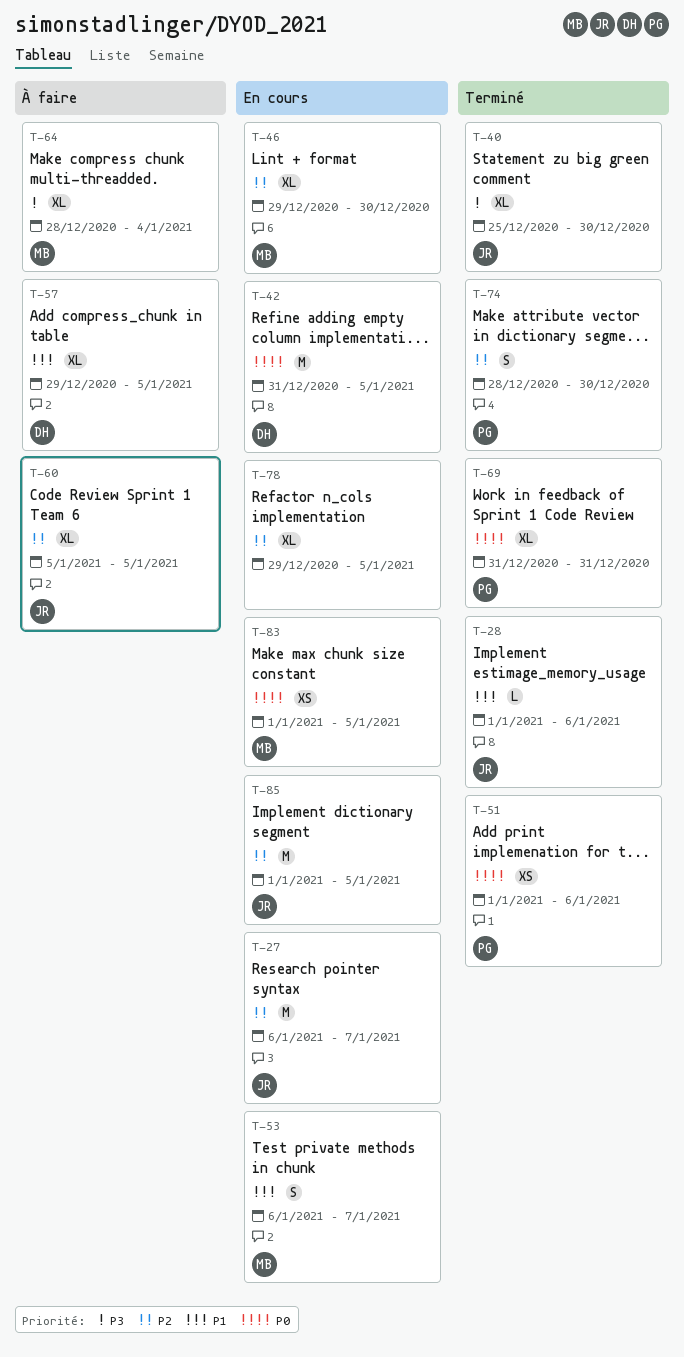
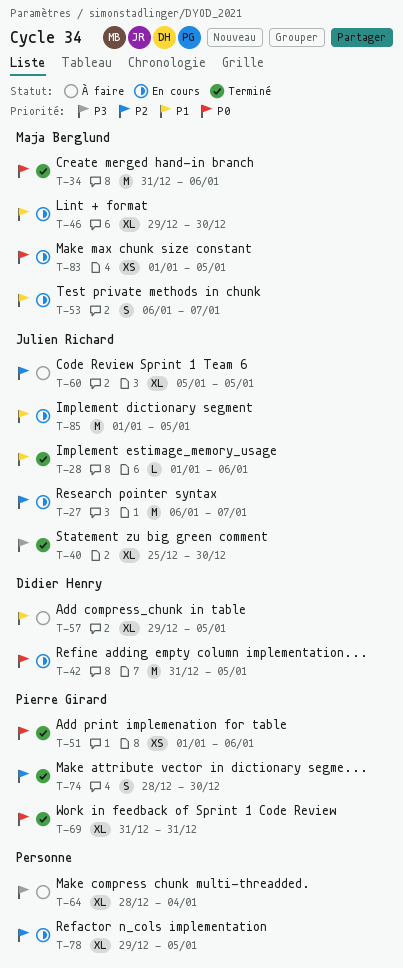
T-34: none -> present
T-46, priority: P2 -> P1
T-64, owner: Maja Berglund -> none
T-85, priority: P2 -> P1

